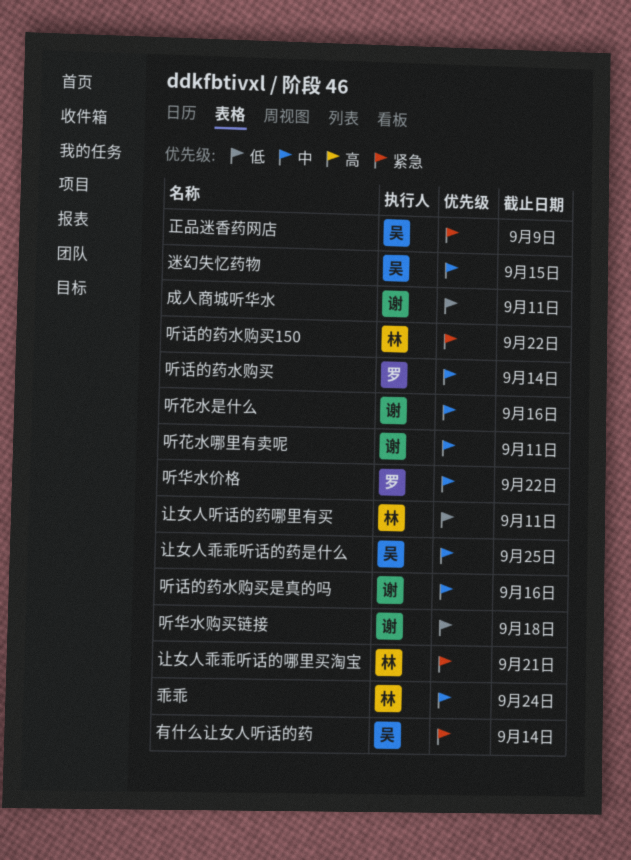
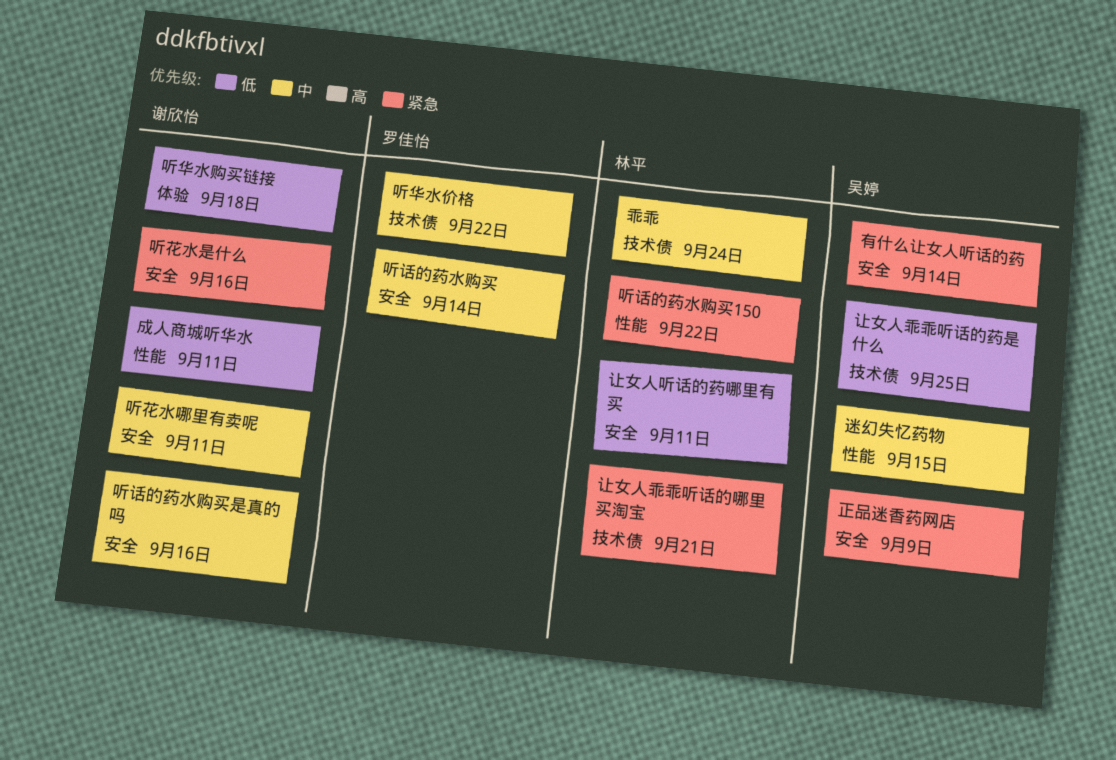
听花水是什么, priority: 中 -> 紧急
让女人乖乖听话的药是什么, priority: 中 -> 低

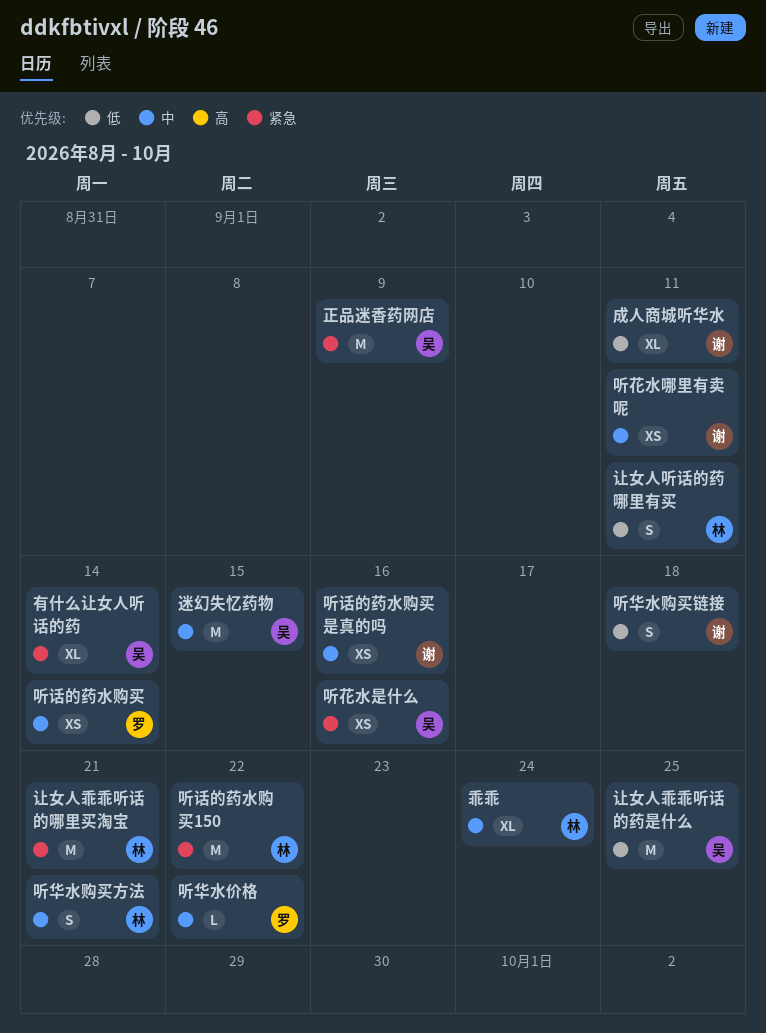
听华水购买方法: none -> present
听花水是什么, owner: 谢欣怡 -> 吴婷

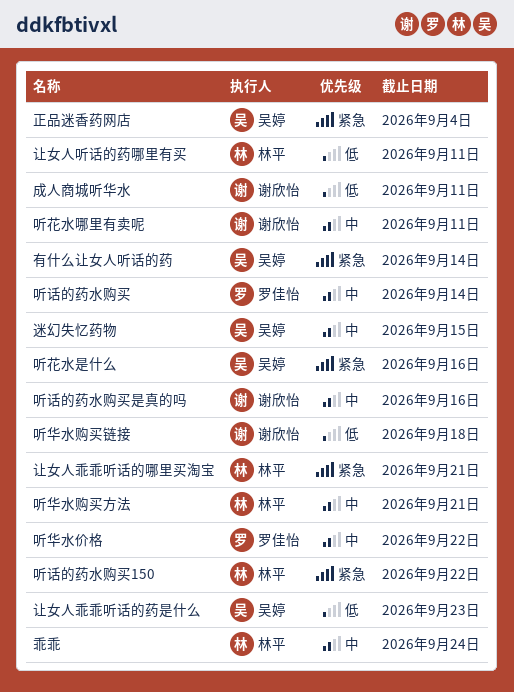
正品迷香药网店, due: Sep 9 -> Sep 4
让女人乖乖听话的药是什么, due: Sep 25 -> Sep 23

